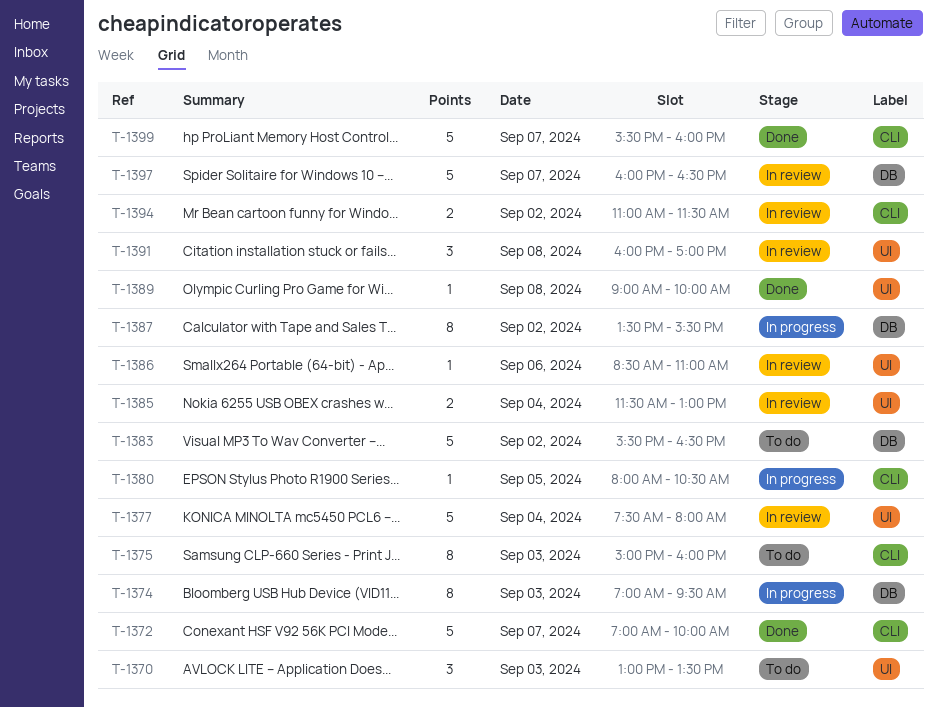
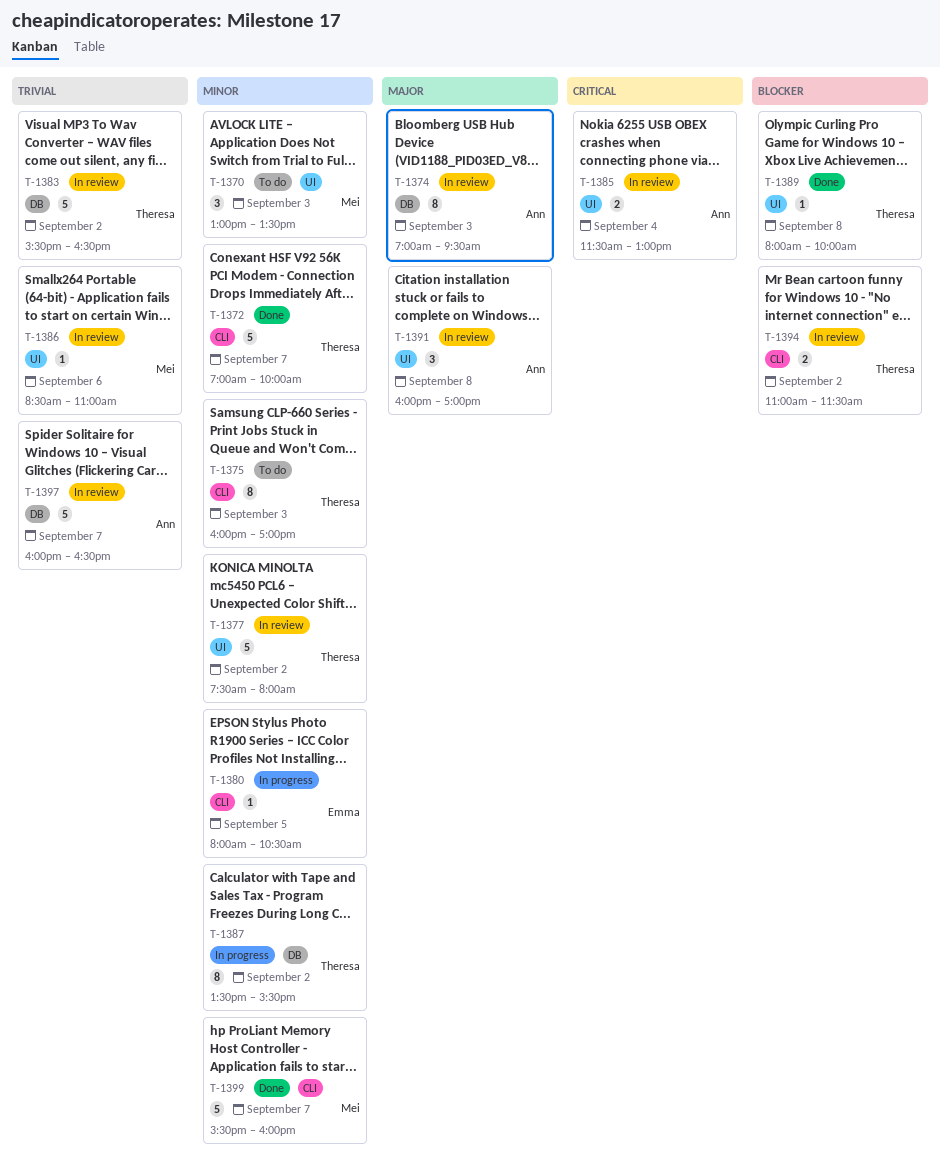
T-1374, status: In progress -> In review
T-1375, begins: 15:00 -> 16:00
T-1375, ends: 16:00 -> 17:00
T-1377, day: Sep 4 -> Sep 2
T-1383, status: To do -> In review
T-1389, begins: 09:00 -> 08:00

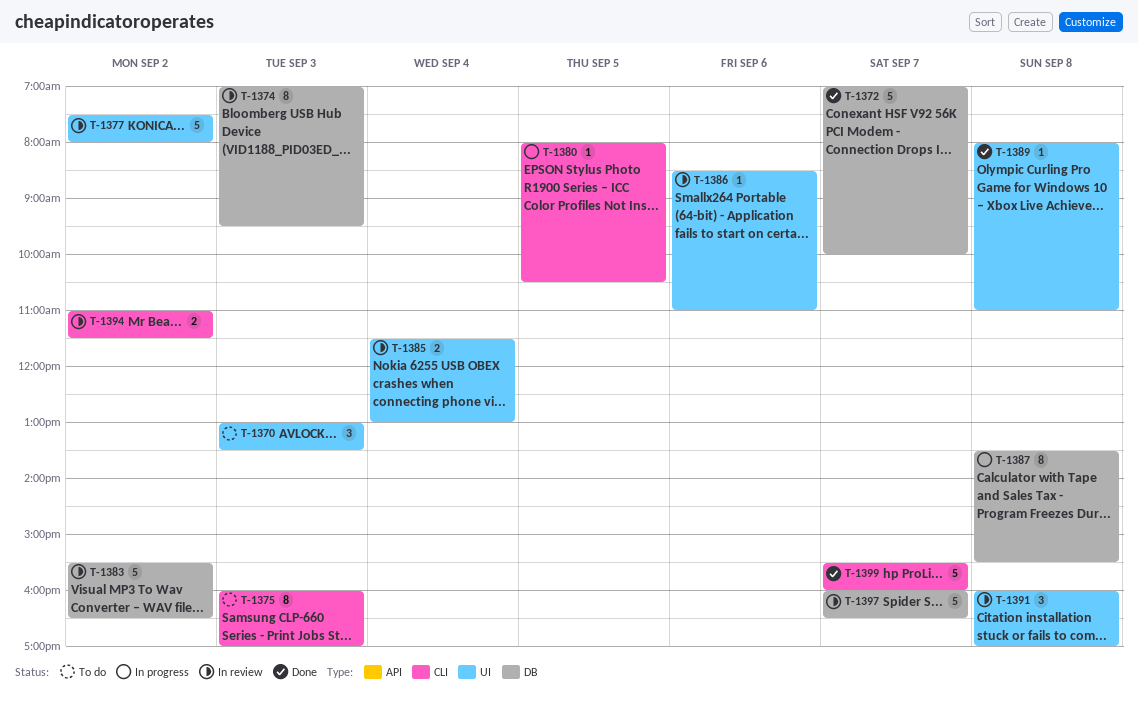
T-1372, label: CLI -> DB
T-1387, day: Sep 2 -> Sep 8
T-1389, ends: 10:00 -> 11:00

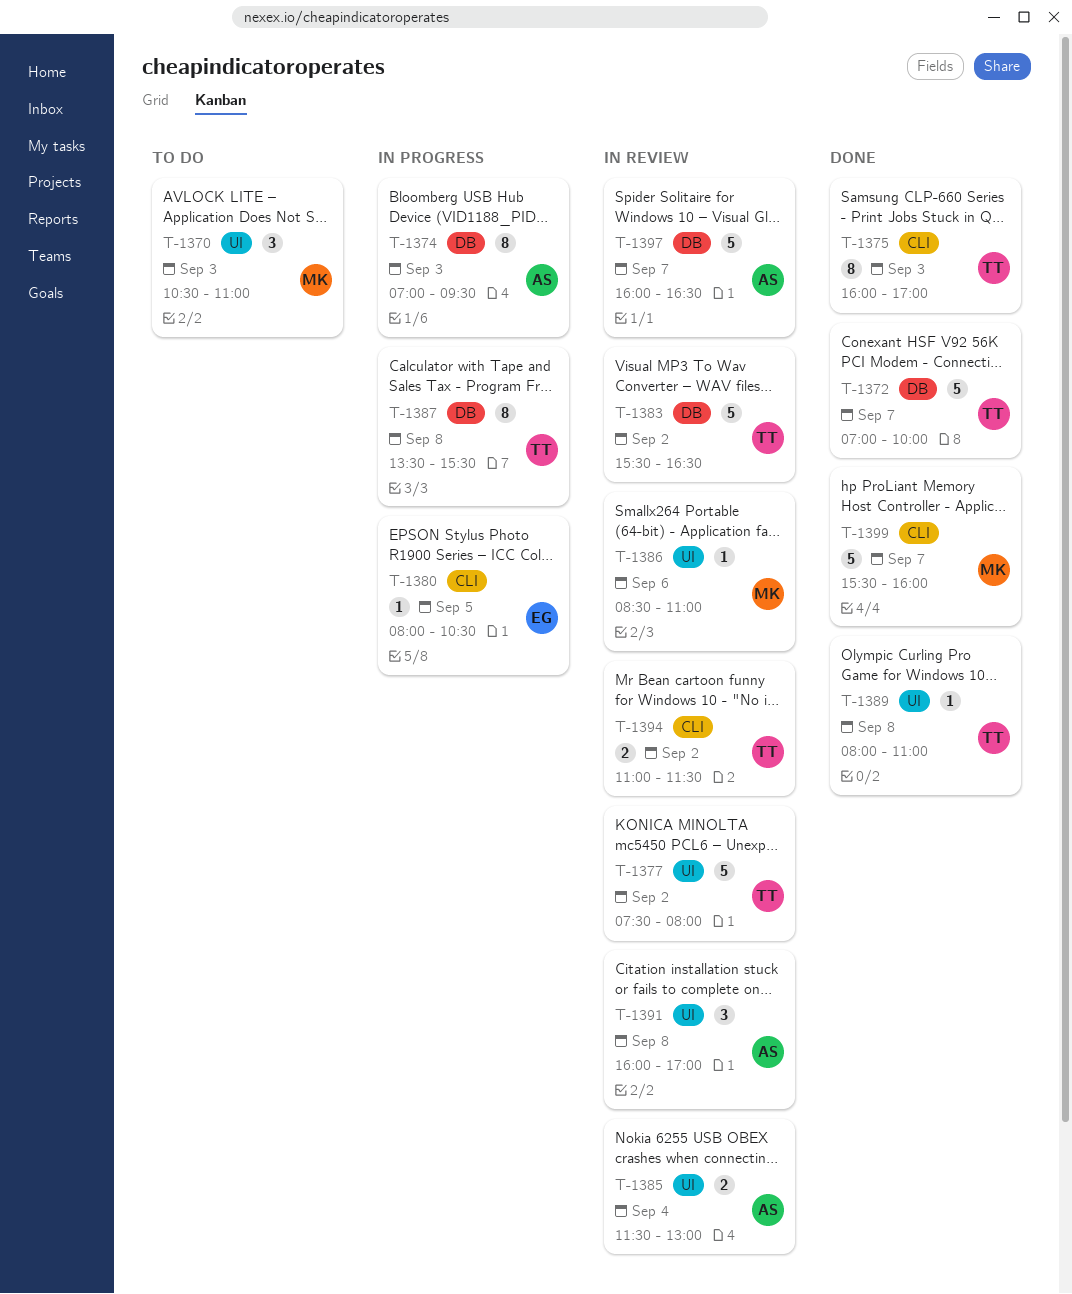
T-1370, begins: 13:00 -> 10:30
T-1370, ends: 13:30 -> 11:00
T-1374, status: In review -> In progress
T-1375, status: To do -> Done

